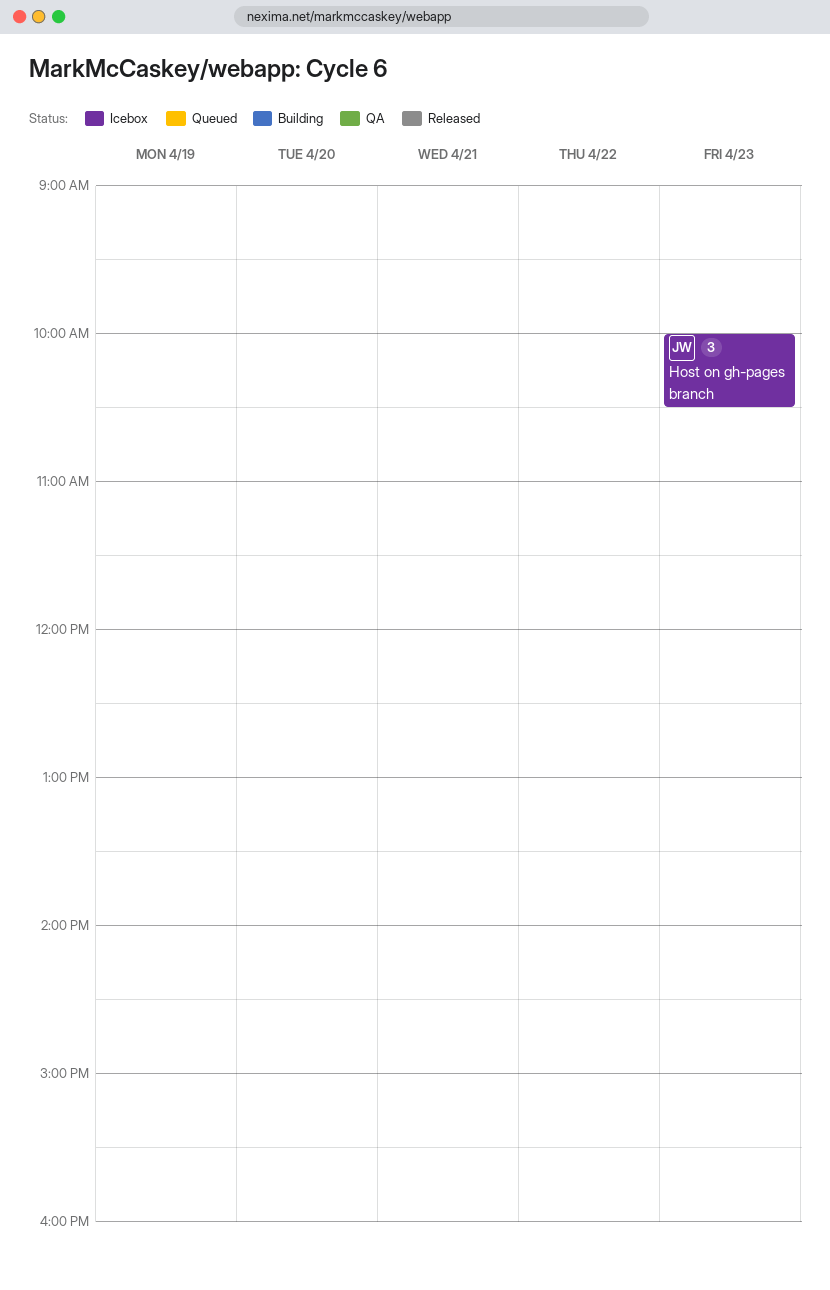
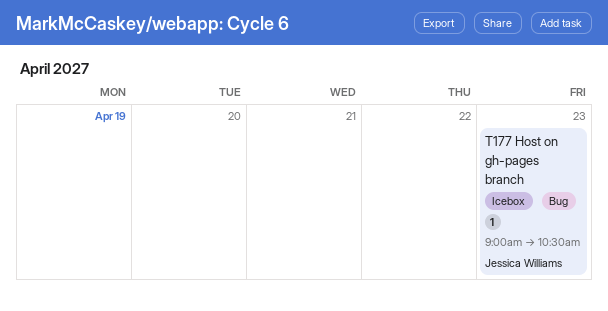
Host on gh-pages branch, estimate: 3 -> 1
Host on gh-pages branch, begins: 10:00 -> 09:00

